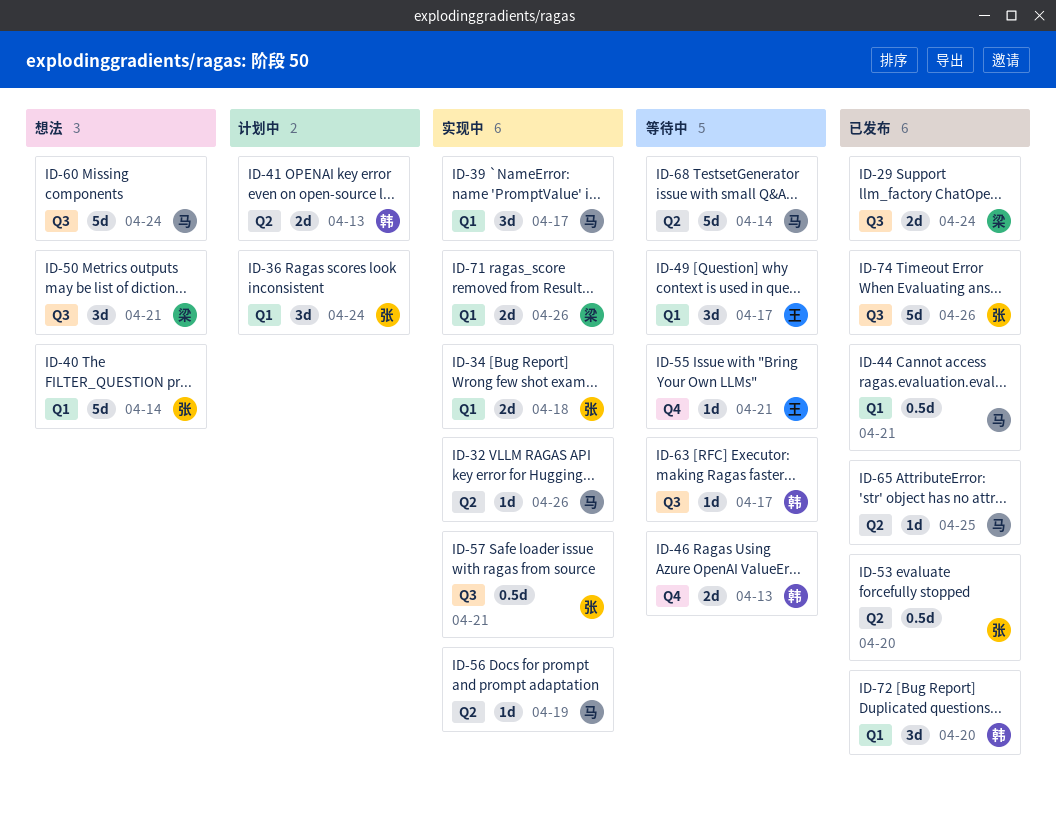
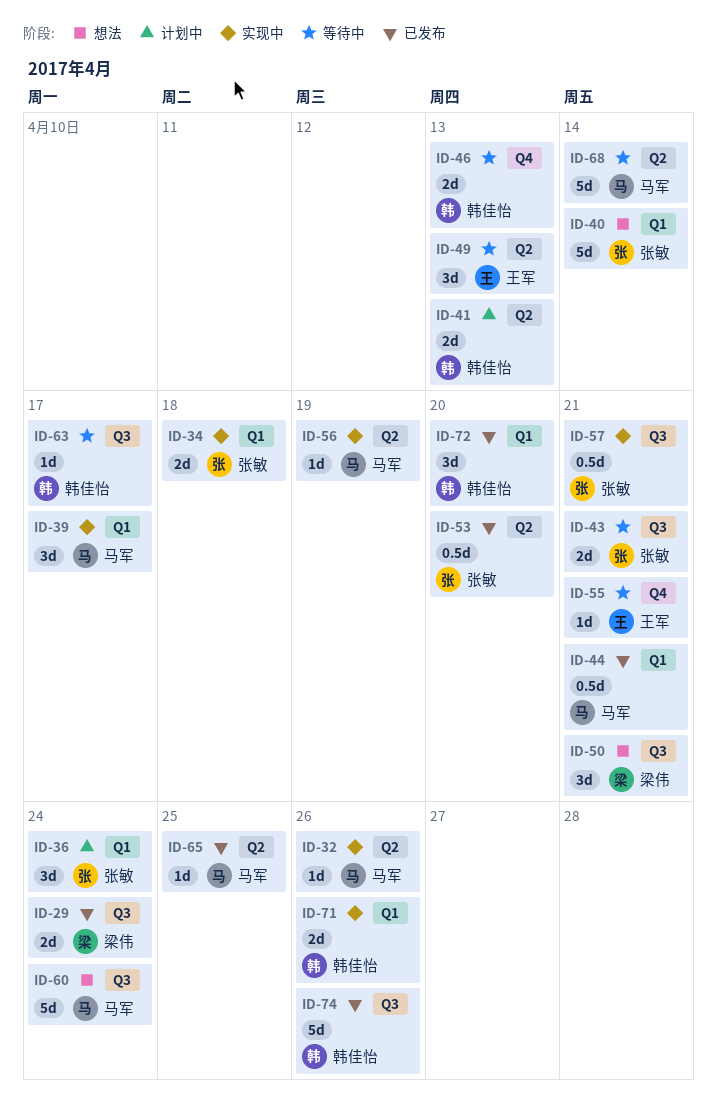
ID-43: none -> present
ID-49, label: Q1 -> Q2
ID-49, due: Apr 17 -> Apr 13
ID-71, owner: 梁伟 -> 韩佳怡
ID-74, owner: 张敏 -> 韩佳怡

